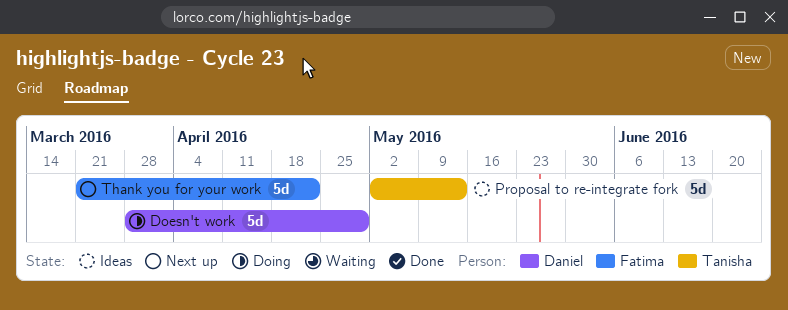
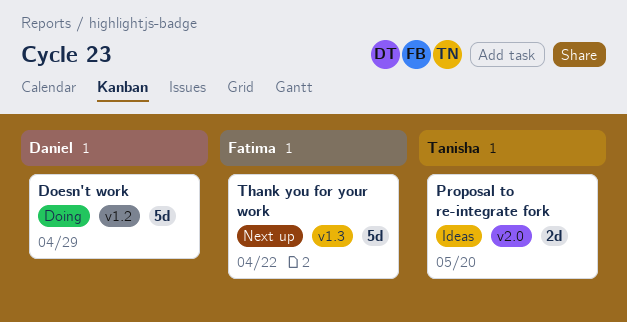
Proposal to re-integrate fork, estimate: 5d -> 2d
Proposal to re-integrate fork, due: May 13 -> May 20

